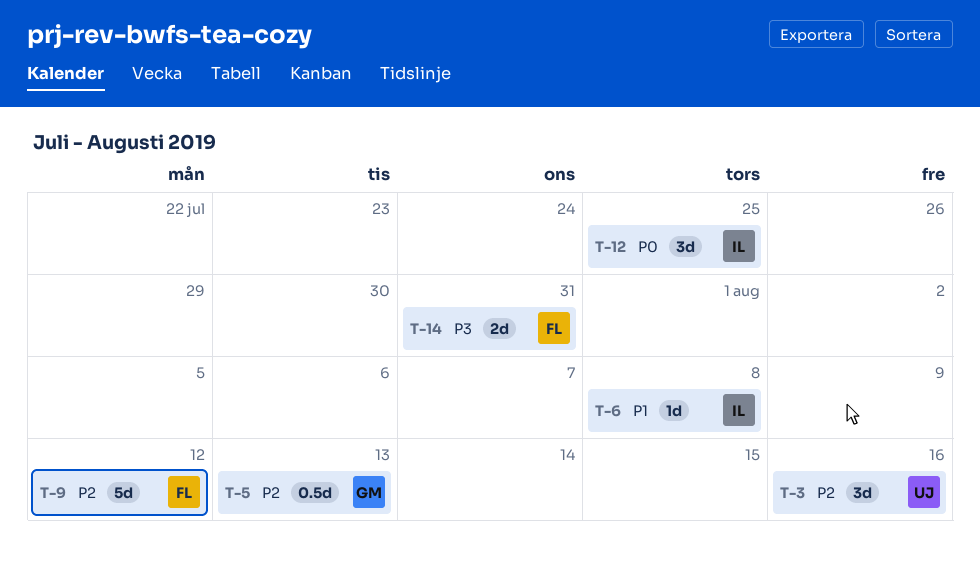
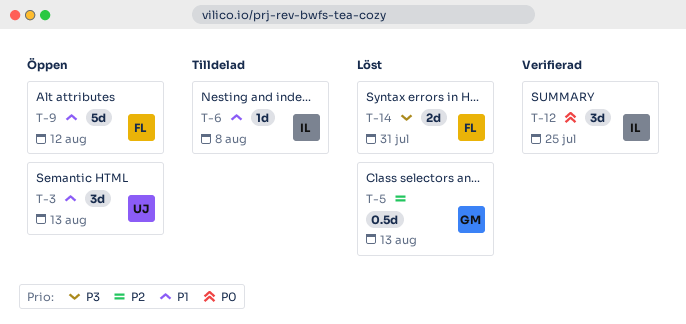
T-3, priority: P2 -> P1
T-3, due: Aug 16 -> Aug 13
T-9, priority: P2 -> P1

